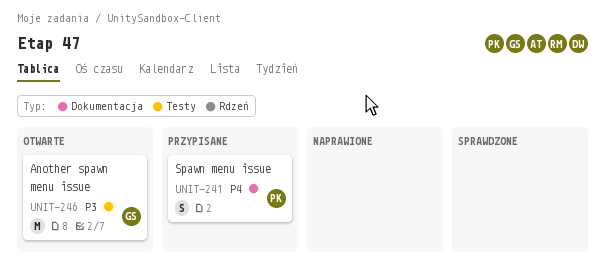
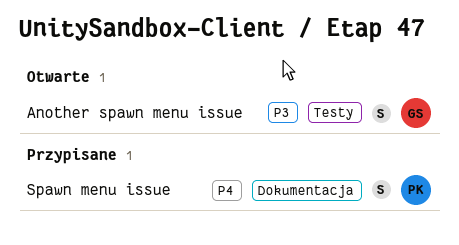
Another spawn menu issue, estimate: M -> S

